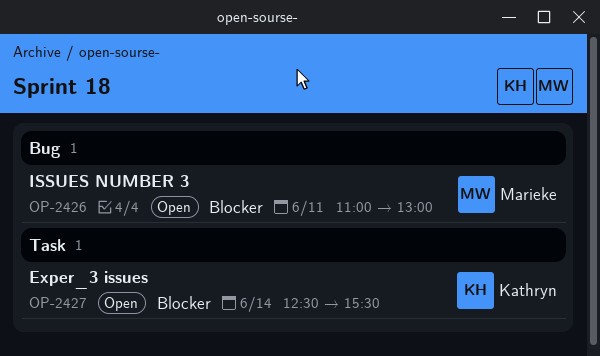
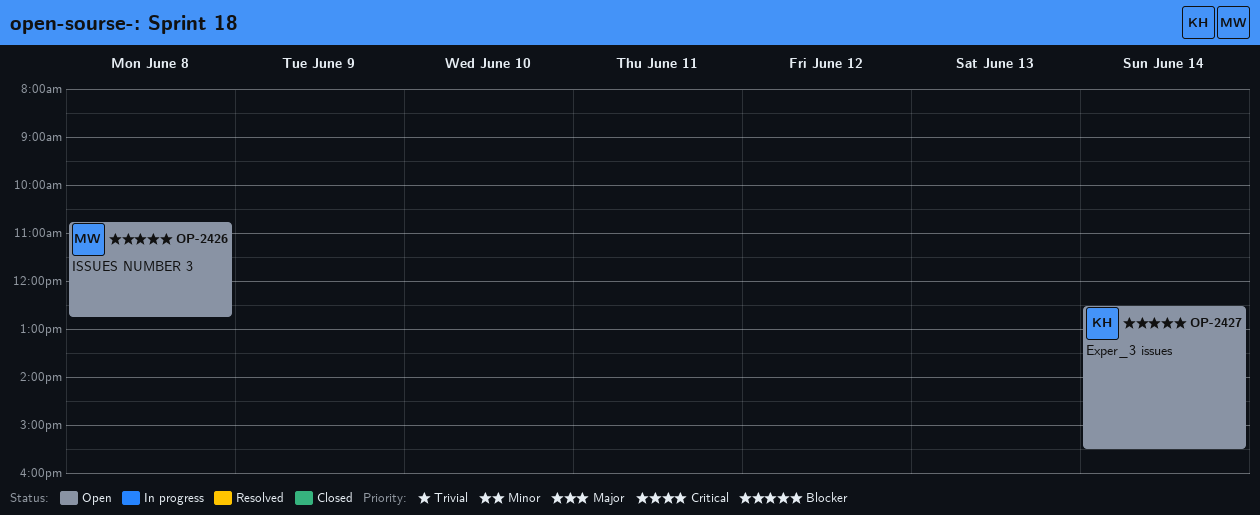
OP-2426, day: Jun 11 -> Jun 8
OP-2426, begins: 11:00 -> 10:45
OP-2426, ends: 13:00 -> 12:45

